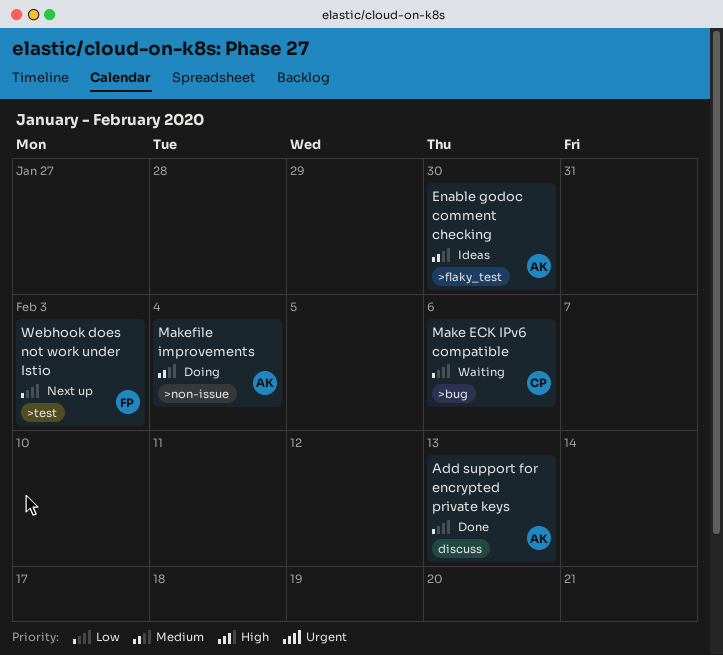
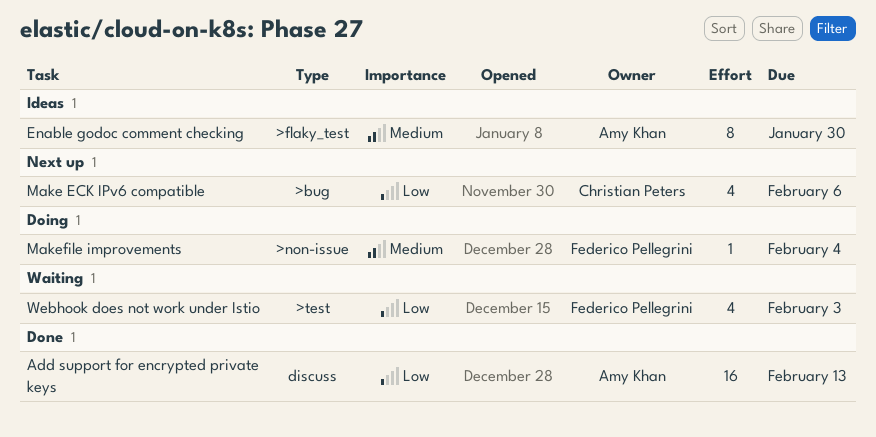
Make ECK IPv6 compatible, status: Waiting -> Next up
Makefile improvements, owner: Amy Khan -> Federico Pellegrini
Webhook does not work under Istio, status: Next up -> Waiting

